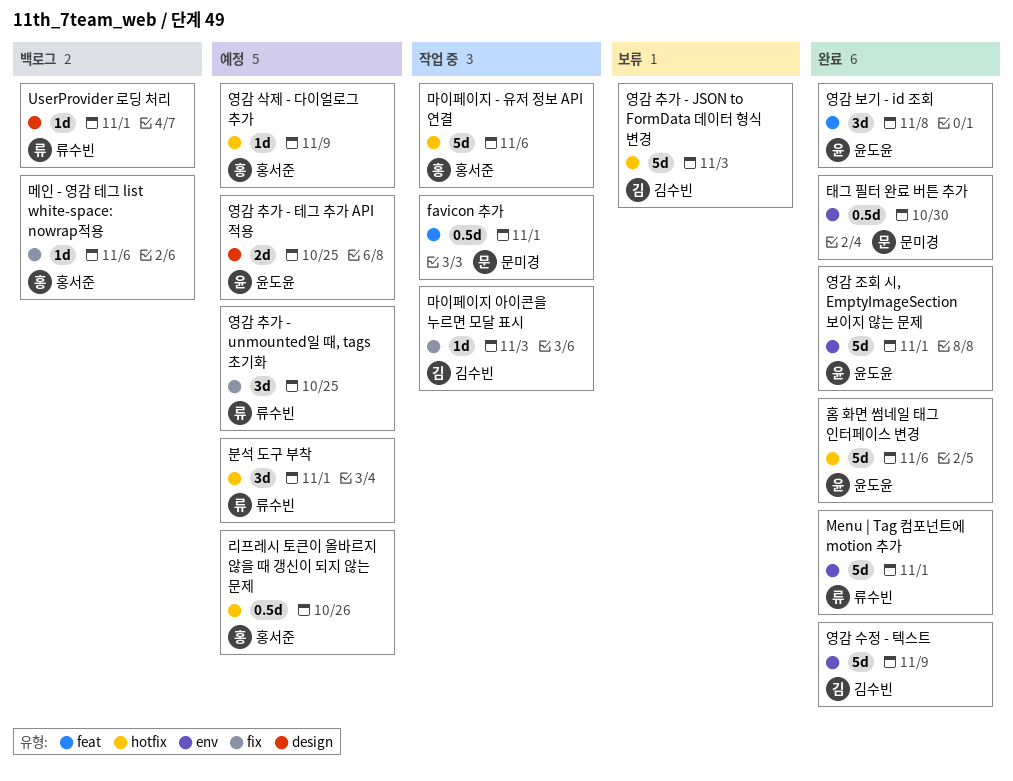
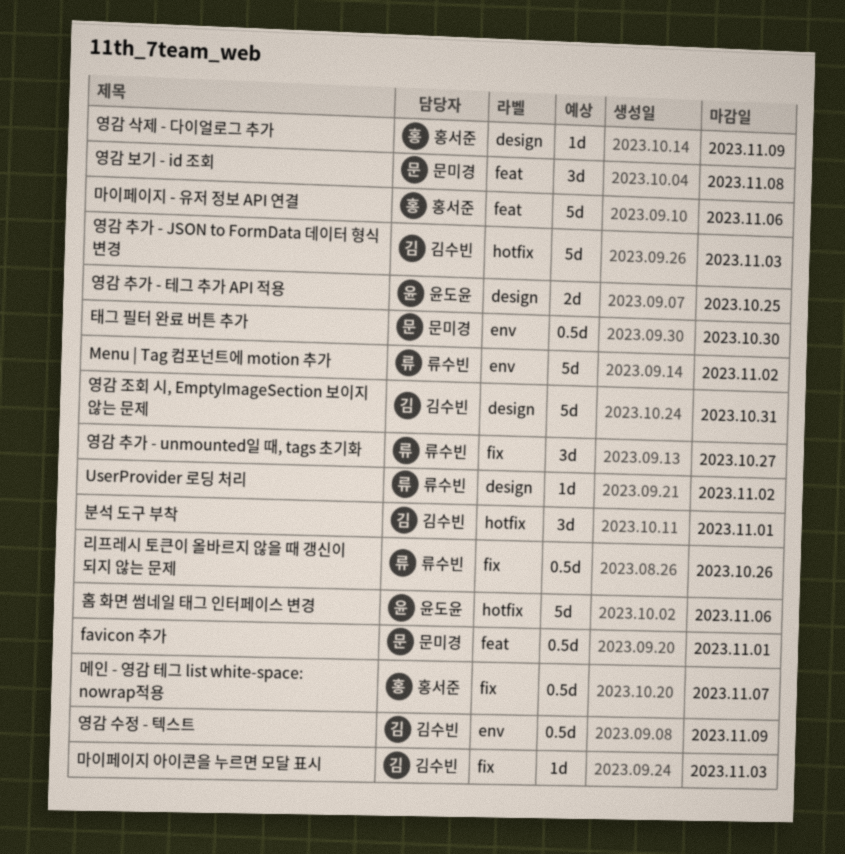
Menu | Tag 컴포넌트에 motion 추가, due: Nov 1 -> Nov 2
UserProvider 로딩 처리, due: Nov 1 -> Nov 2
리프레시 토큰이 올바르지 않을 때 갱신이 되지 않는 문제, owner: 홍서준 -> 류수빈
리프레시 토큰이 올바르지 않을 때 갱신이 되지 않는 문제, label: hotfix -> fix
마이페이지 - 유저 정보 API 연결, label: hotfix -> feat
메인 - 영감 테그 list white-space: nowrap적용, estimate: 1d -> 0.5d
메인 - 영감 테그 list white-space: nowrap적용, due: Nov 6 -> Nov 7
분석 도구 부착, owner: 류수빈 -> 김수빈
영감 보기 - id 조회, owner: 윤도윤 -> 문미경
영감 삭제 - 다이얼로그 추가, label: hotfix -> design
영감 수정 - 텍스트, estimate: 5d -> 0.5d
영감 조회 시, EmptyImageSection 보이지 않는 문제, owner: 윤도윤 -> 김수빈
영감 조회 시, EmptyImageSection 보이지 않는 문제, label: env -> design
영감 조회 시, EmptyImageSection 보이지 않는 문제, due: Nov 1 -> Oct 31
영감 추가 - unmounted일 때, tags 초기화, due: Oct 25 -> Oct 27

